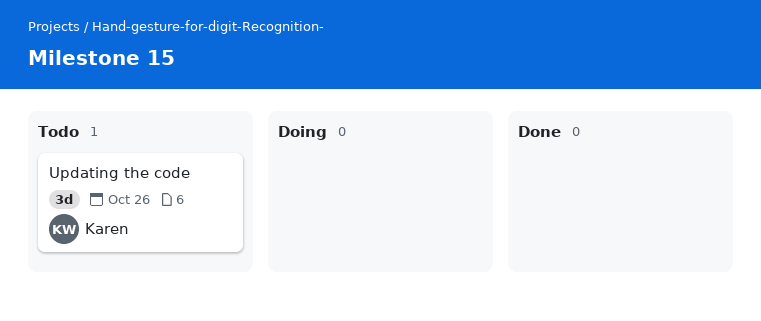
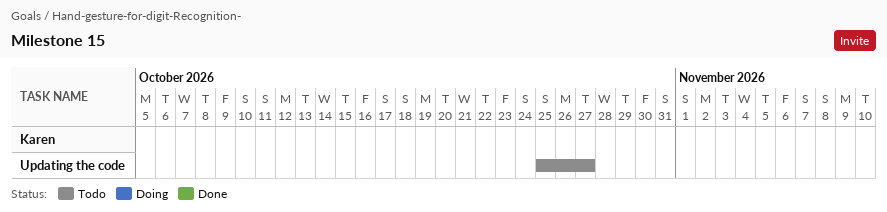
Updating the code, due: Oct 26 -> Oct 27

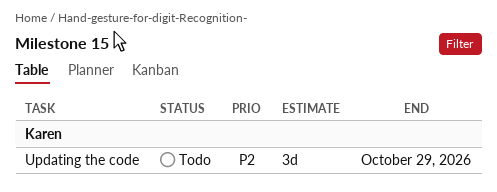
Updating the code, due: Oct 27 -> Oct 29

